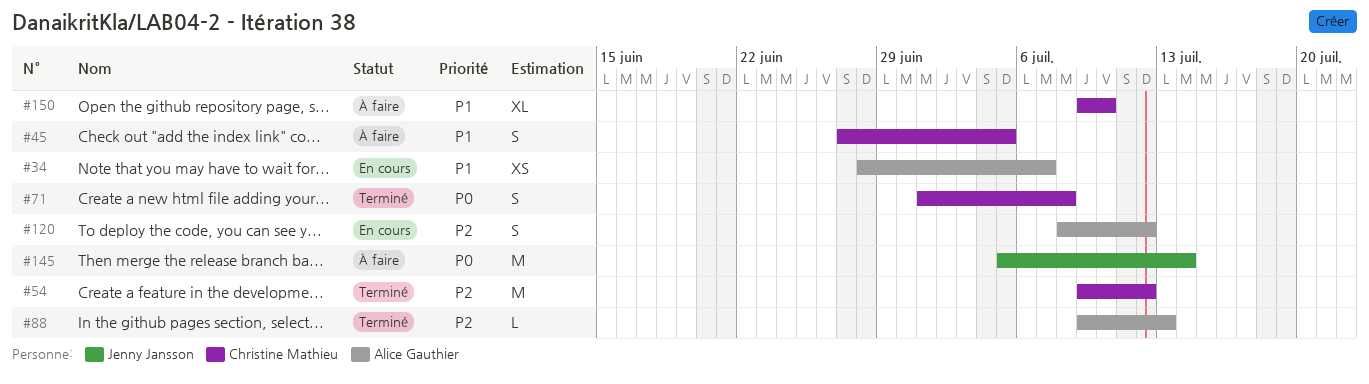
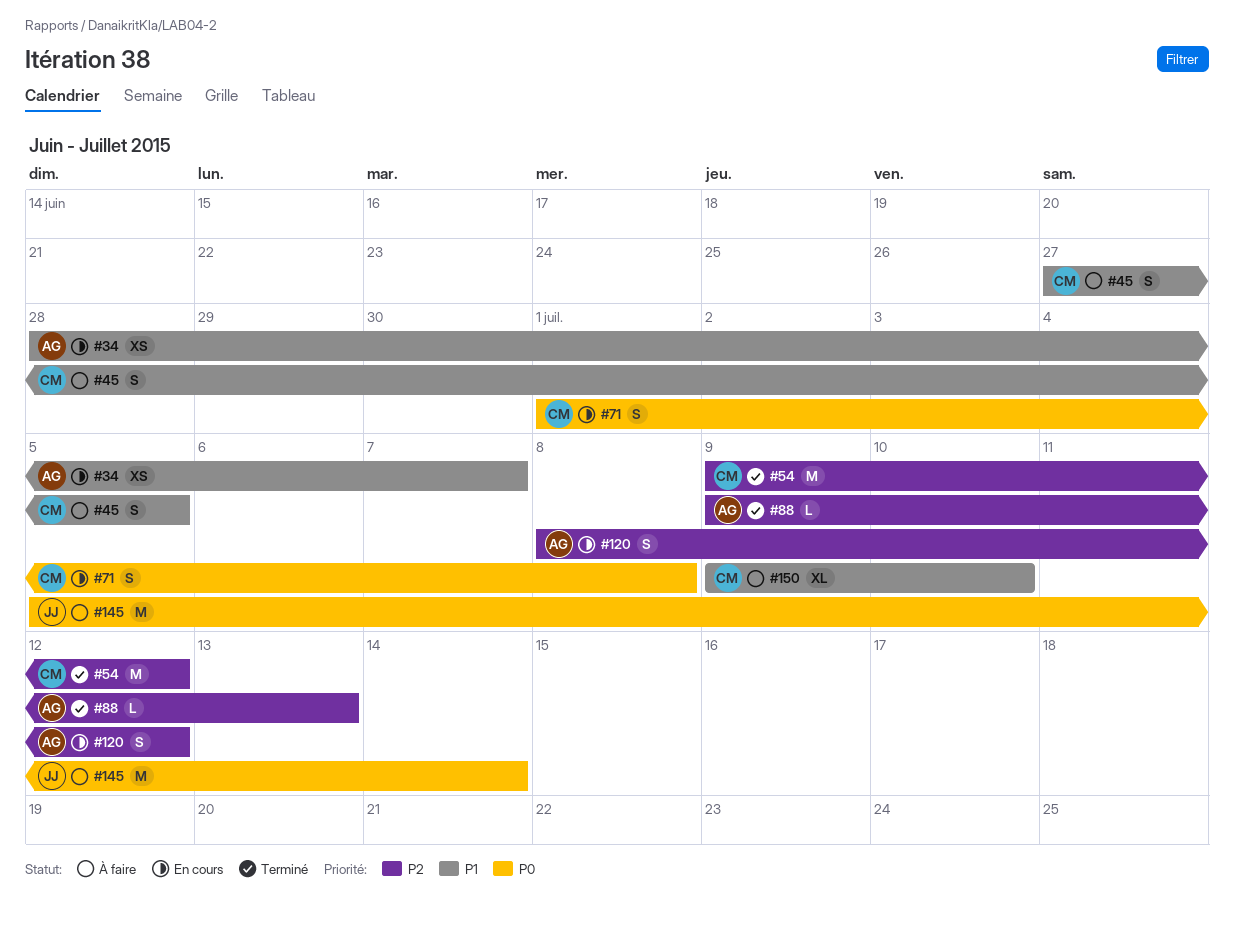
#71, status: Terminé -> En cours

